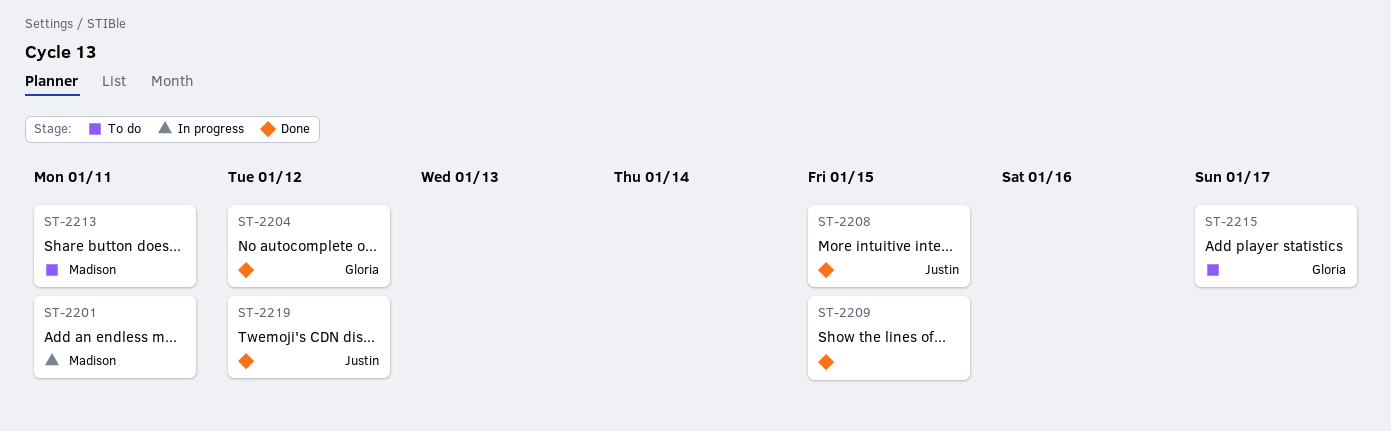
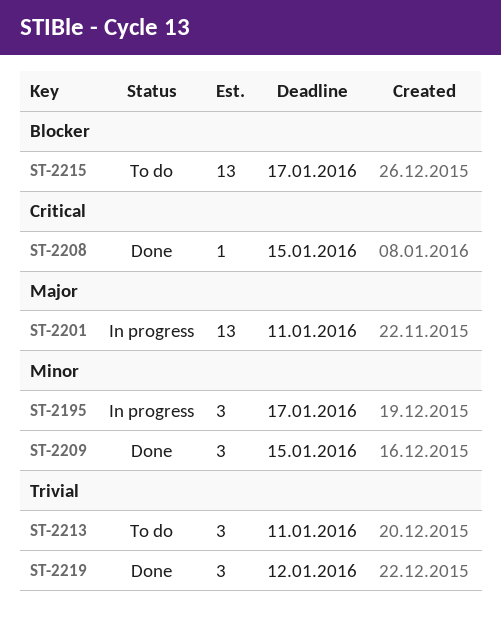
ST-2195: none -> present
ST-2204: present -> none

